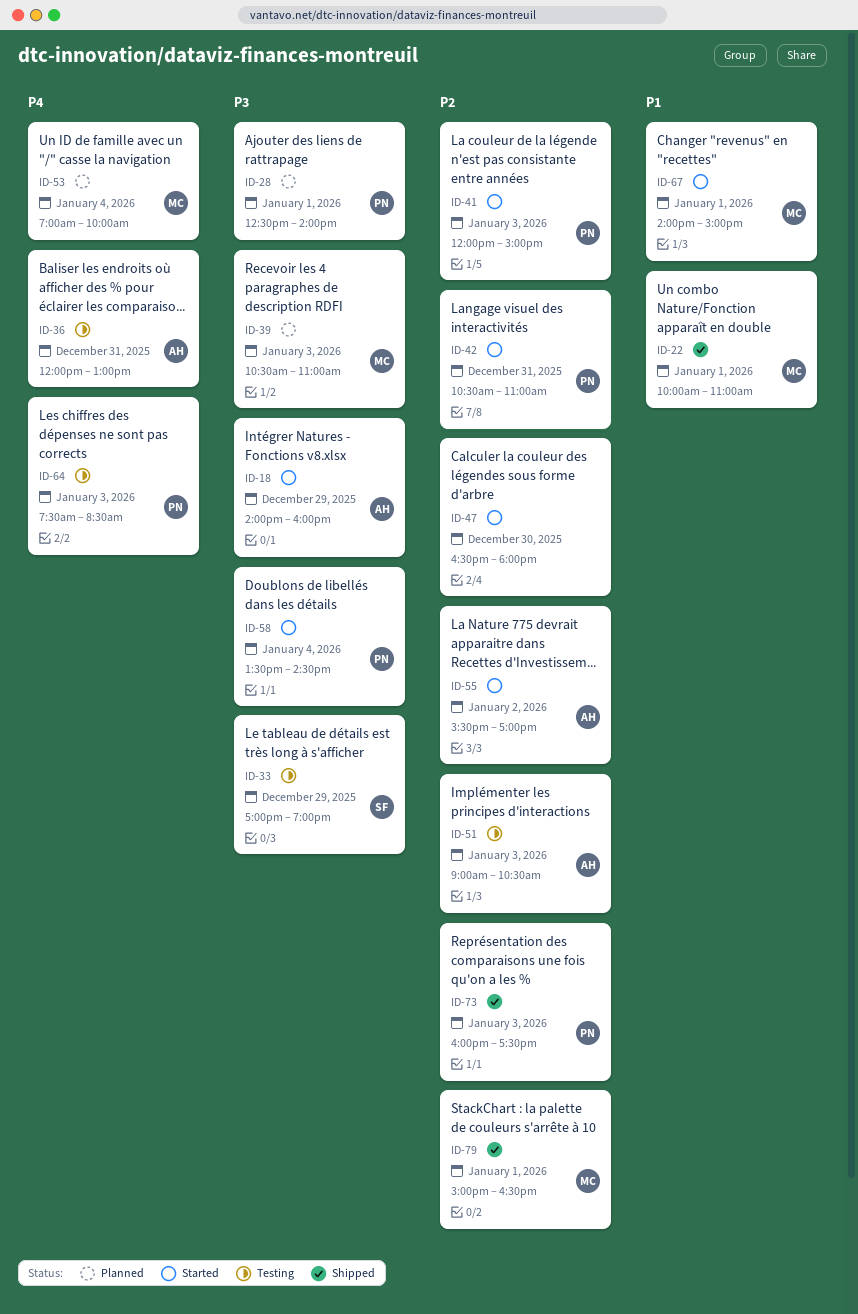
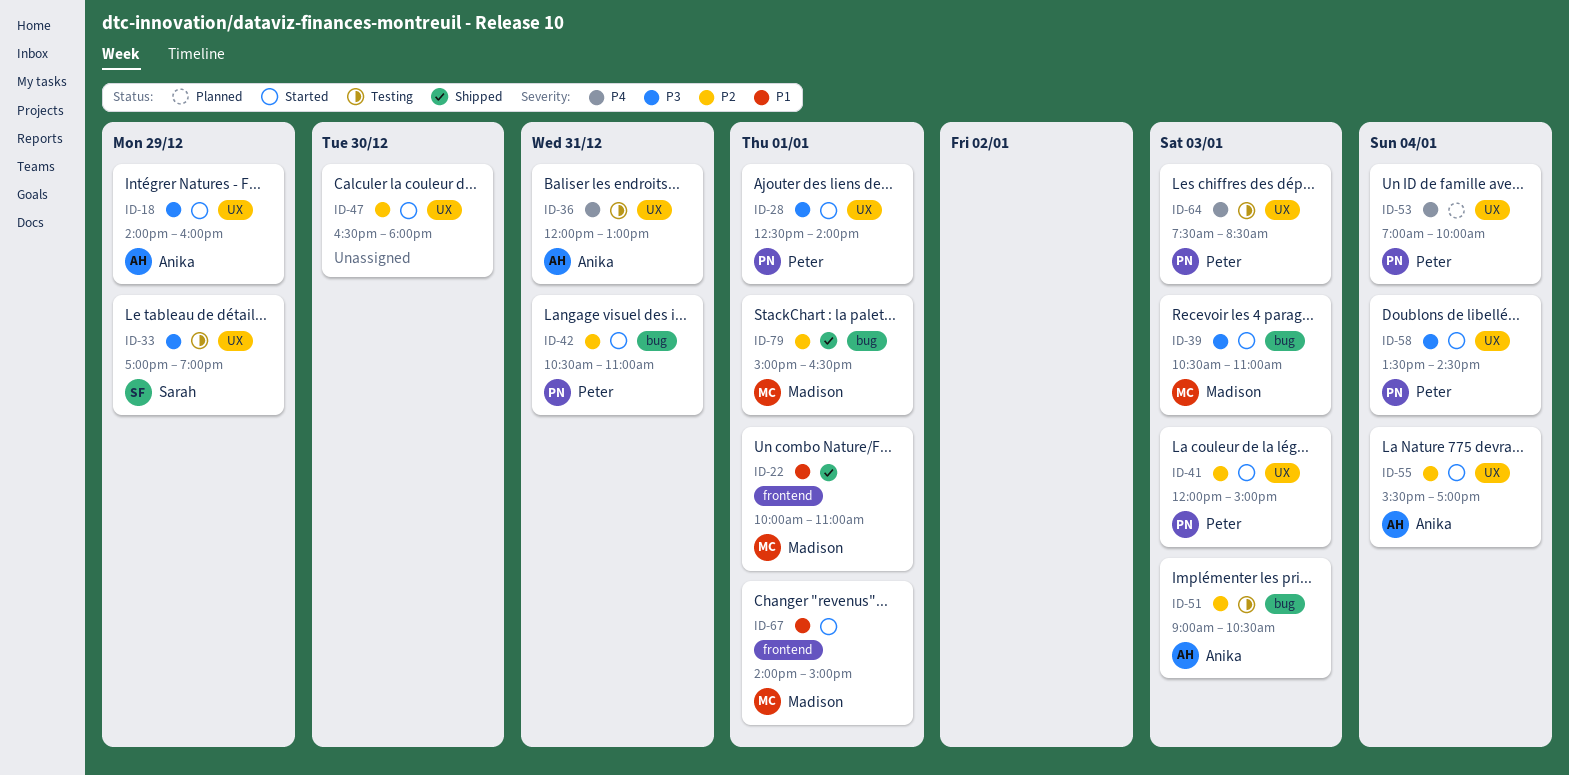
ID-28, status: Planned -> Started
ID-39, status: Planned -> Started
ID-53, owner: Madison -> Peter
ID-55, day: Jan 2 -> Jan 4
ID-73: present -> none

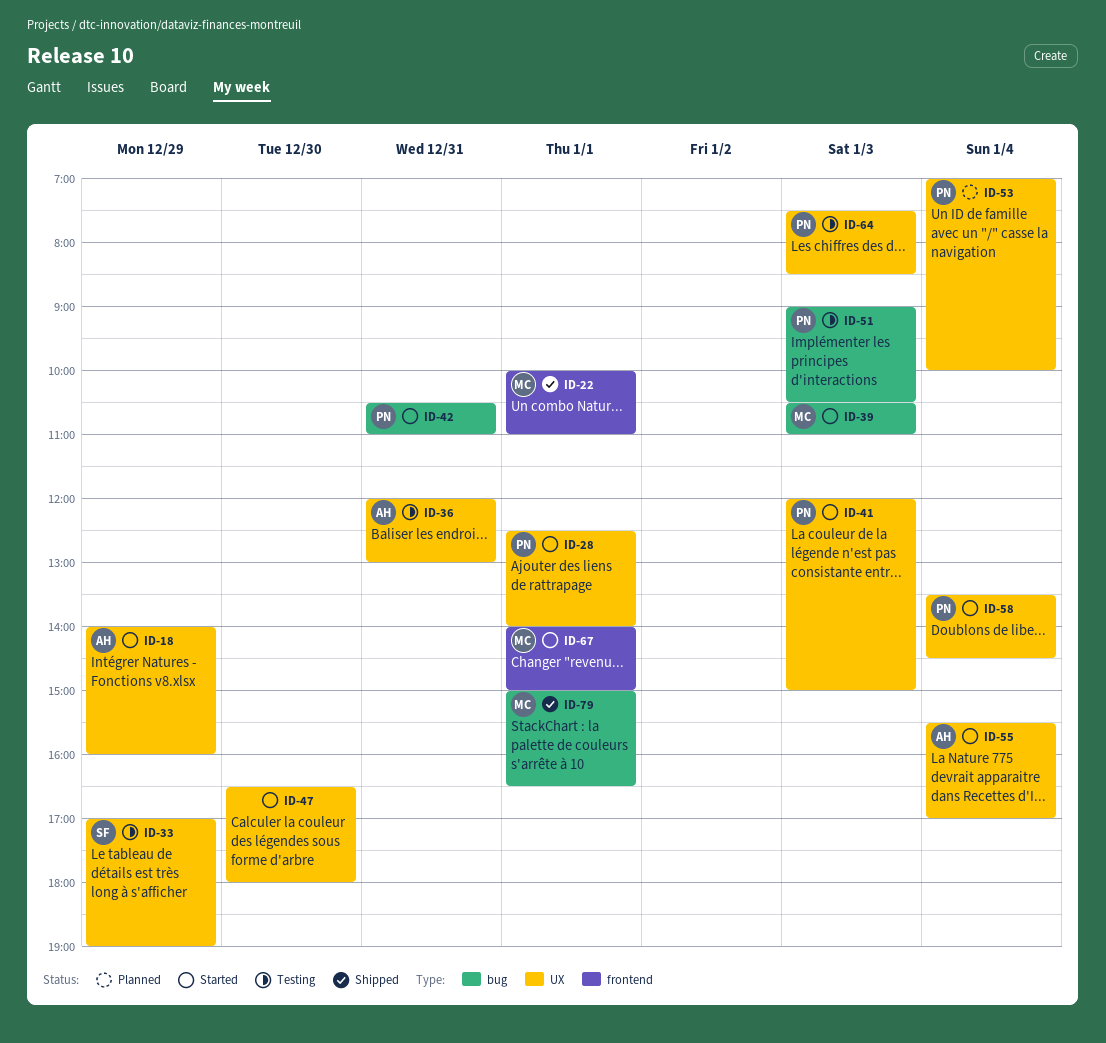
ID-51, owner: Anika -> Peter

